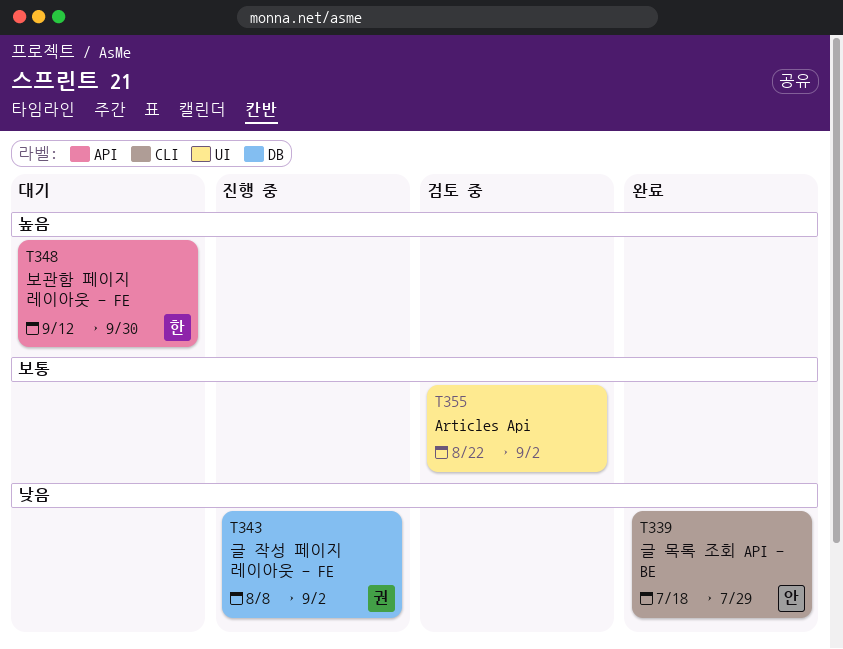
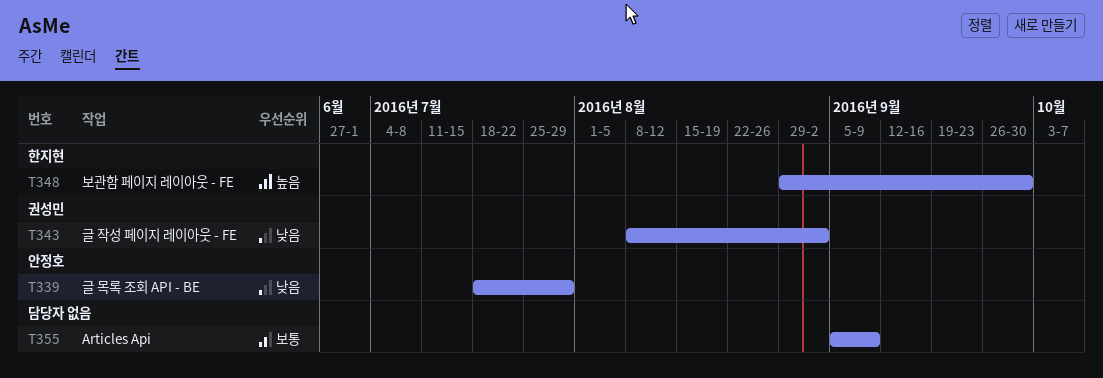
T348, start: Sep 12 -> Aug 29
T355, start: Aug 22 -> Sep 5
T355, due: Sep 2 -> Sep 9

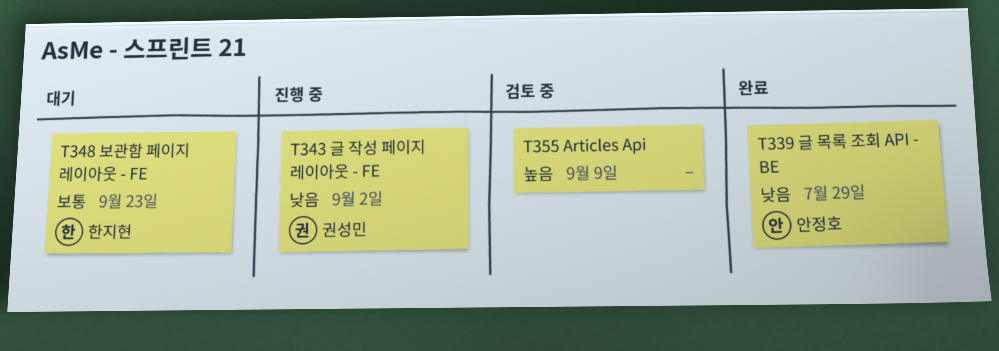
T348, priority: 높음 -> 보통
T348, due: Sep 30 -> Sep 23
T355, priority: 보통 -> 높음

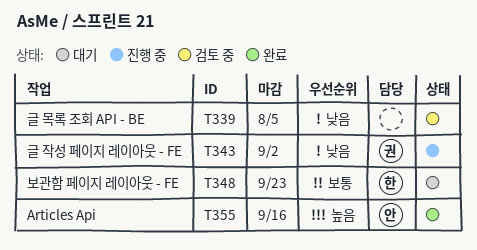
T339, status: 완료 -> 검토 중
T339, owner: 안정호 -> none
T339, due: Jul 29 -> Aug 5
T355, status: 검토 중 -> 완료
T355, owner: none -> 안정호
T355, due: Sep 9 -> Sep 16

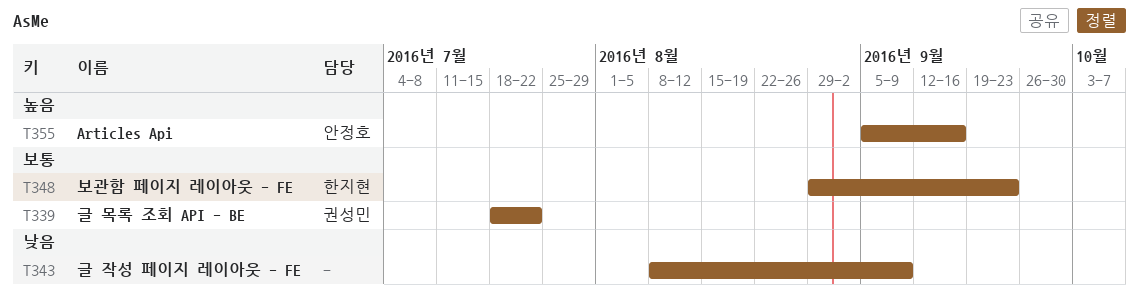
T339, owner: none -> 권성민
T339, priority: 낮음 -> 보통
T339, due: Aug 5 -> Jul 22
T343, owner: 권성민 -> none
T343, due: Sep 2 -> Sep 9

